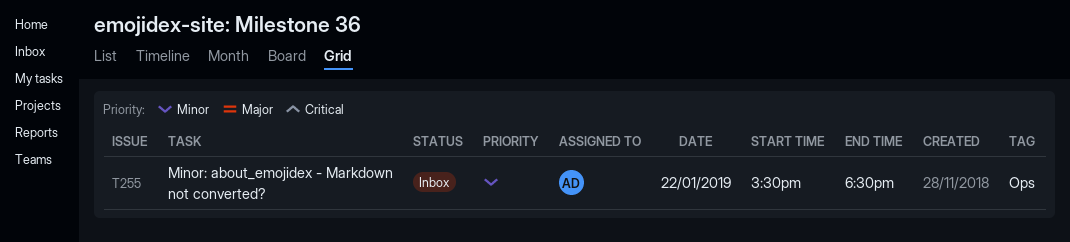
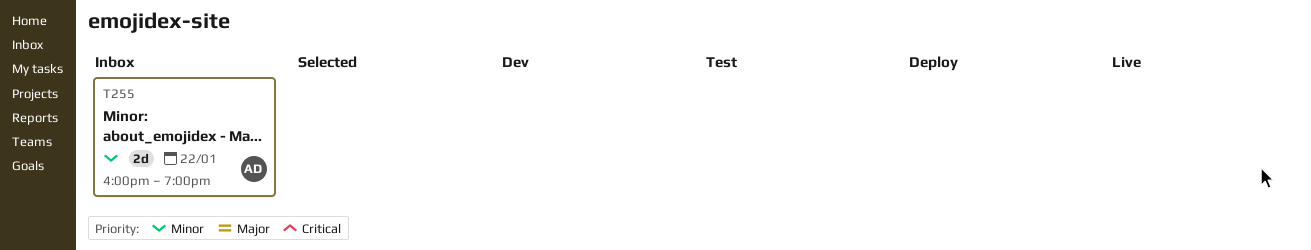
T255, begins: 15:30 -> 16:00
T255, ends: 18:30 -> 19:00

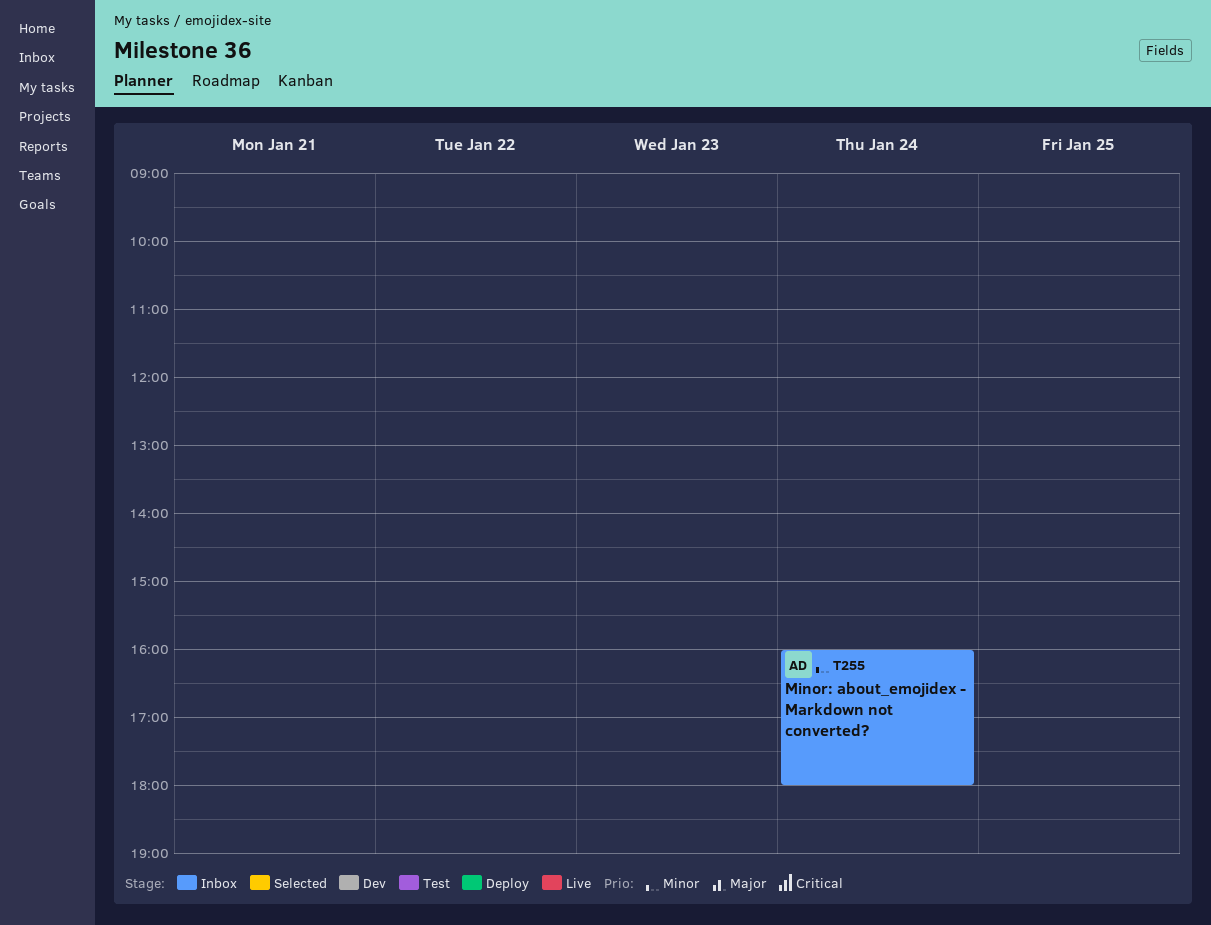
T255, day: Jan 22 -> Jan 24
T255, ends: 19:00 -> 18:00

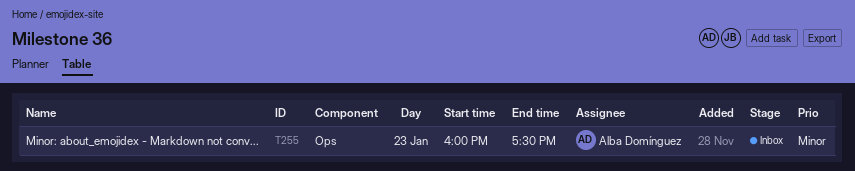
T255, day: Jan 24 -> Jan 23
T255, ends: 18:00 -> 17:30

